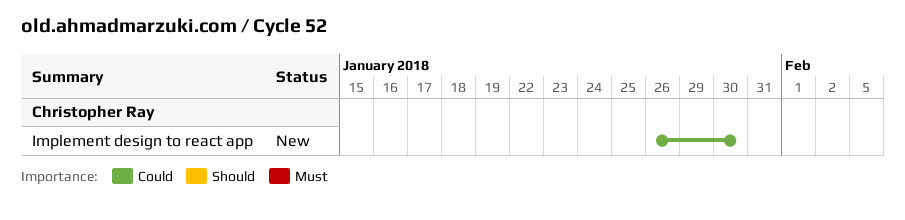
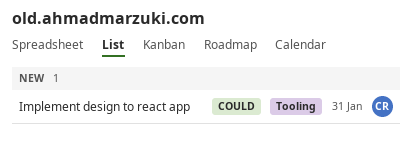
Implement design to react app, due: Jan 30 -> Jan 31

